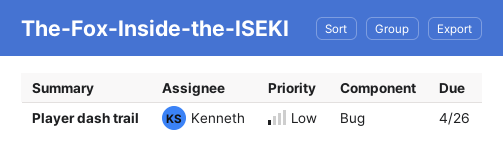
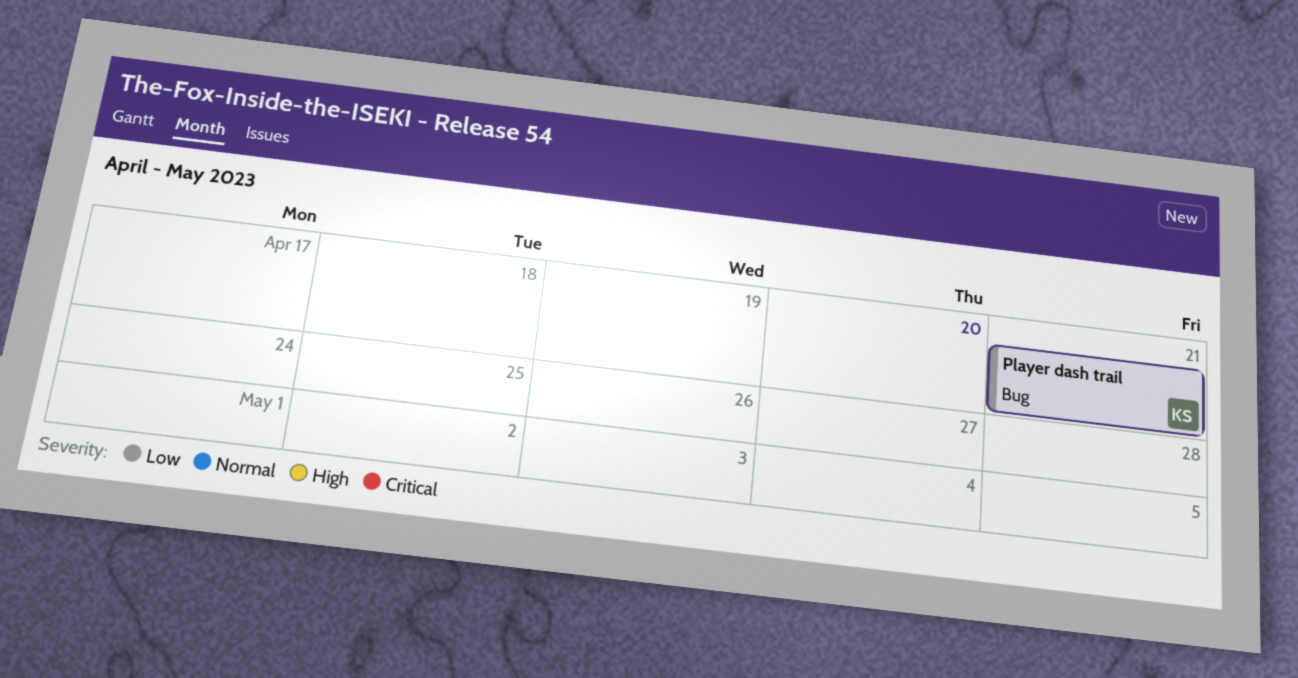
Player dash trail, due: Apr 26 -> Apr 21

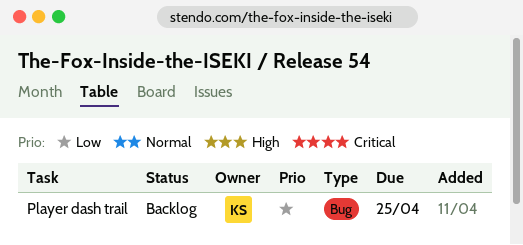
Player dash trail, due: Apr 21 -> Apr 25

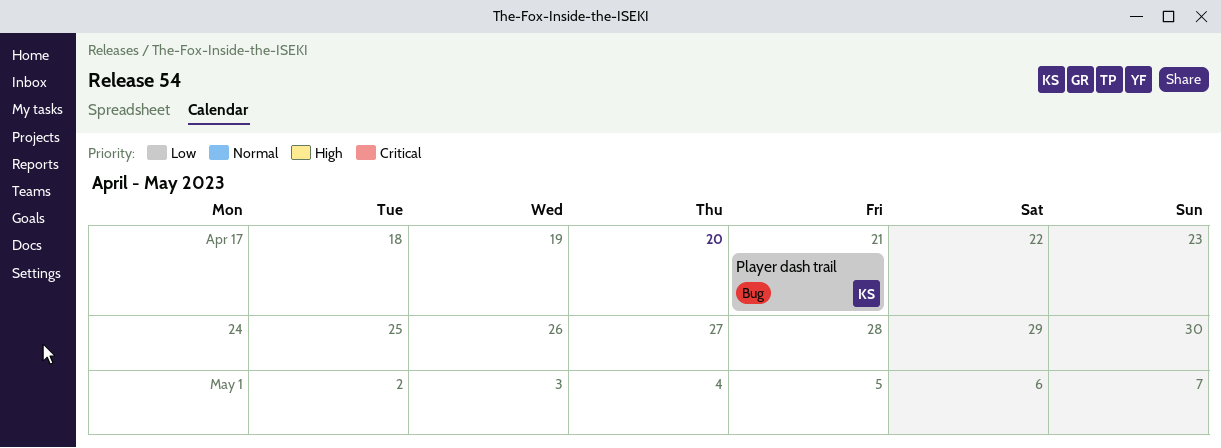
Player dash trail, due: Apr 25 -> Apr 21

